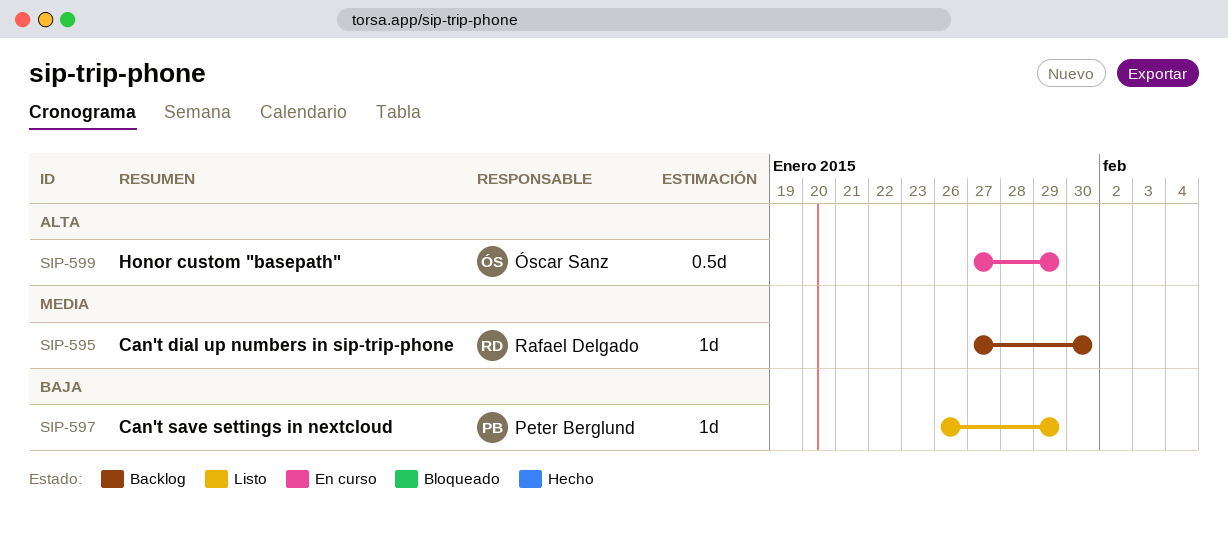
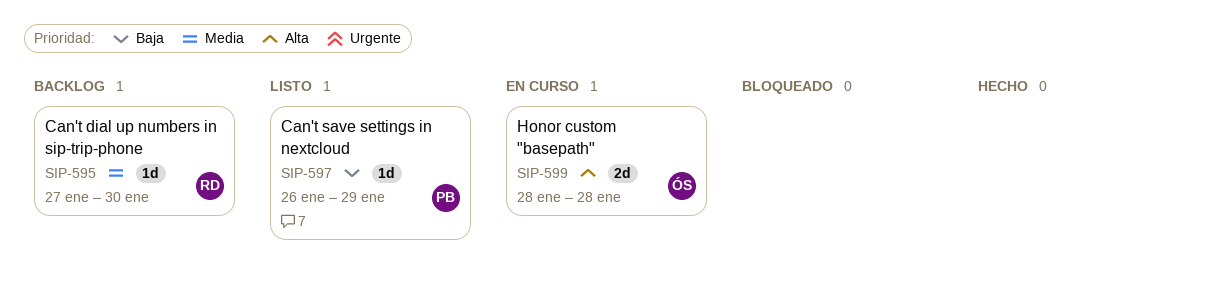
SIP-599, estimate: 0.5d -> 2d
SIP-599, start: Jan 27 -> Jan 28
SIP-599, due: Jan 29 -> Jan 28

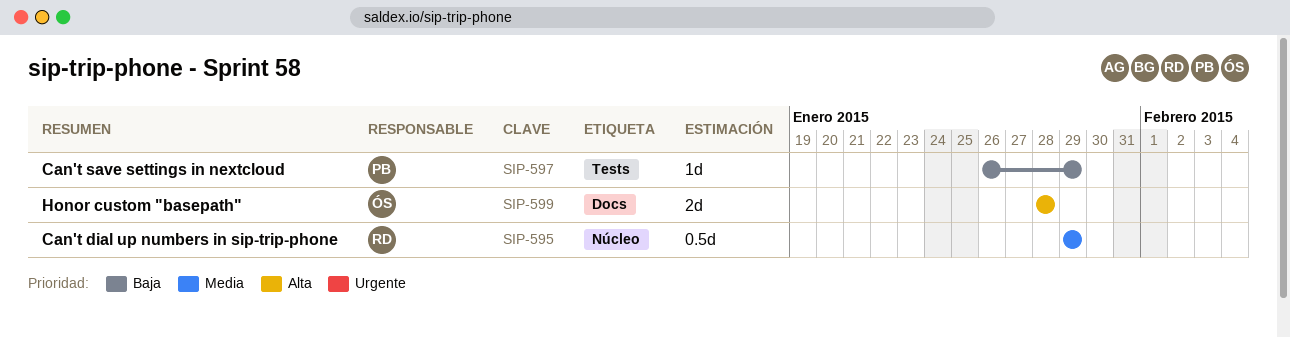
SIP-595, estimate: 1d -> 0.5d
SIP-595, start: Jan 27 -> Jan 29
SIP-595, due: Jan 30 -> Jan 29

